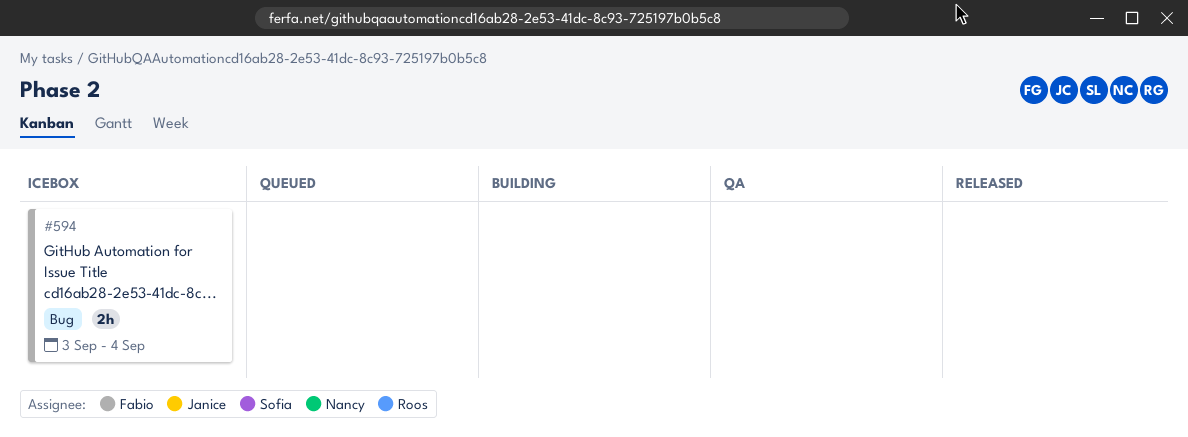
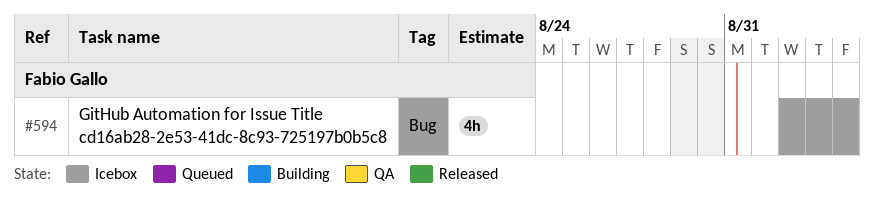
#594, estimate: 2h -> 4h
#594, start: Sep 3 -> Sep 2

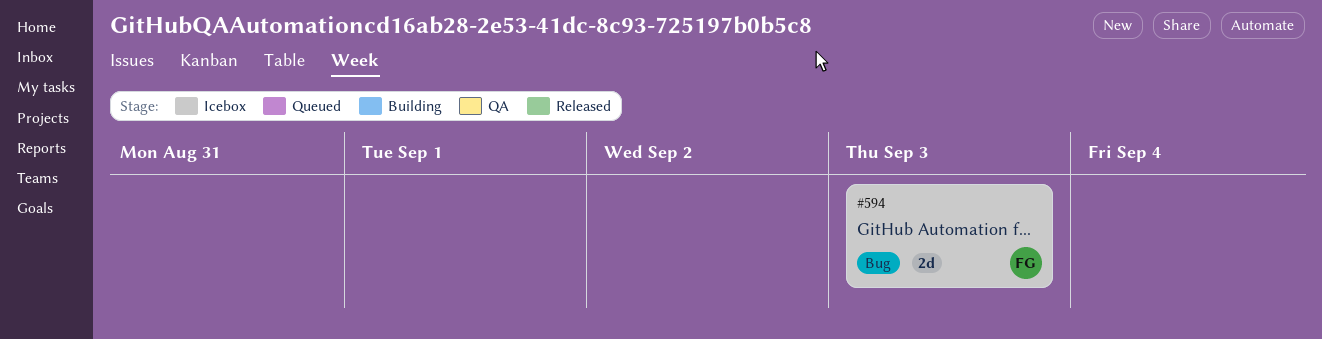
#594, estimate: 4h -> 2d
#594, due: Sep 4 -> Sep 3

